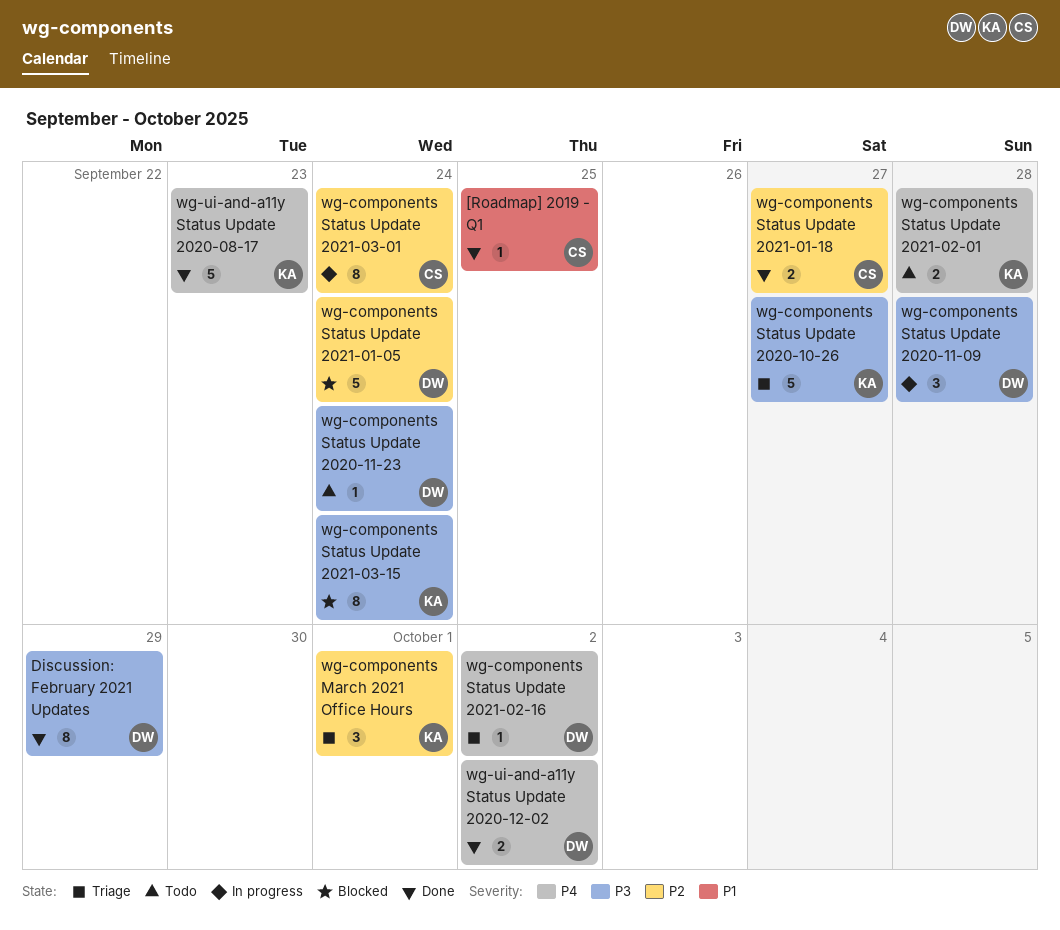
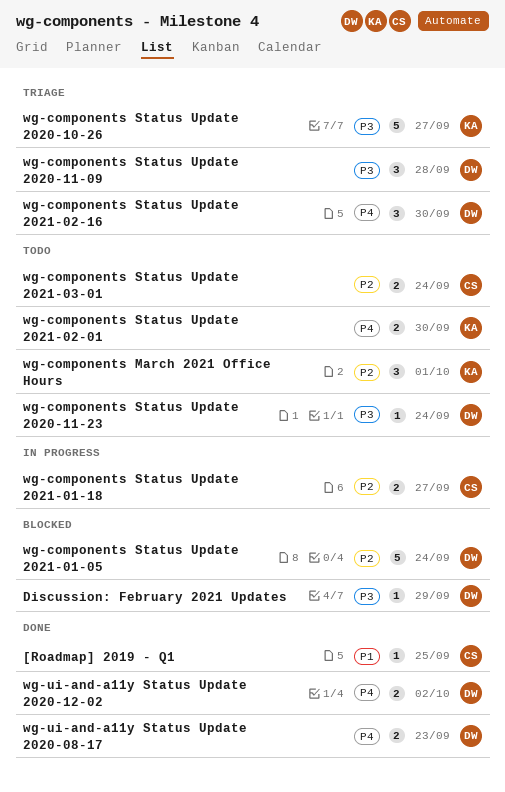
Discussion: February 2021 Updates, status: Done -> Blocked
Discussion: February 2021 Updates, estimate: 8 -> 1
wg-components March 2021 Office Hours, status: Triage -> Todo
wg-components Status Update 2020-11-09, status: In progress -> Triage
wg-components Status Update 2021-01-18, status: Done -> In progress
wg-components Status Update 2021-02-01, due: Sep 28 -> Sep 30
wg-components Status Update 2021-02-16, estimate: 1 -> 3
wg-components Status Update 2021-02-16, due: Oct 2 -> Sep 30
wg-components Status Update 2021-03-01, status: In progress -> Todo
wg-components Status Update 2021-03-01, estimate: 8 -> 2
wg-components Status Update 2021-03-15: present -> none
wg-ui-and-a11y Status Update 2020-08-17, owner: KA -> DW
wg-ui-and-a11y Status Update 2020-08-17, estimate: 5 -> 2

